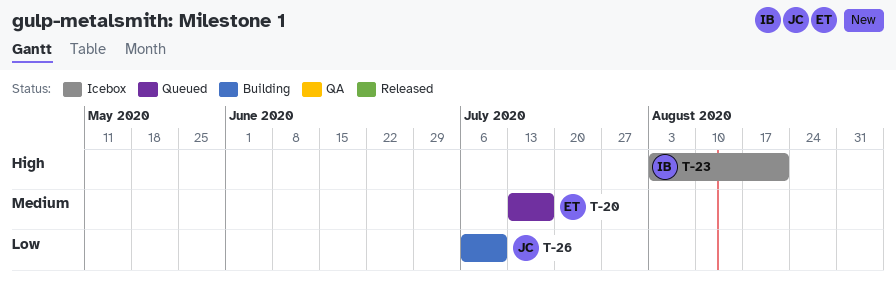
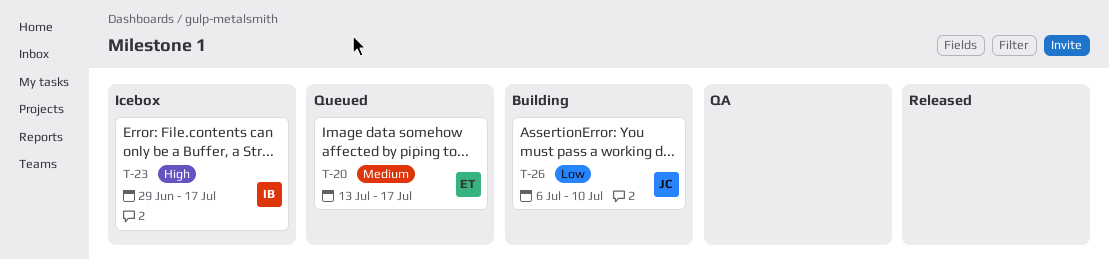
T-23, start: Aug 3 -> Jun 29
T-23, due: Aug 21 -> Jul 17

